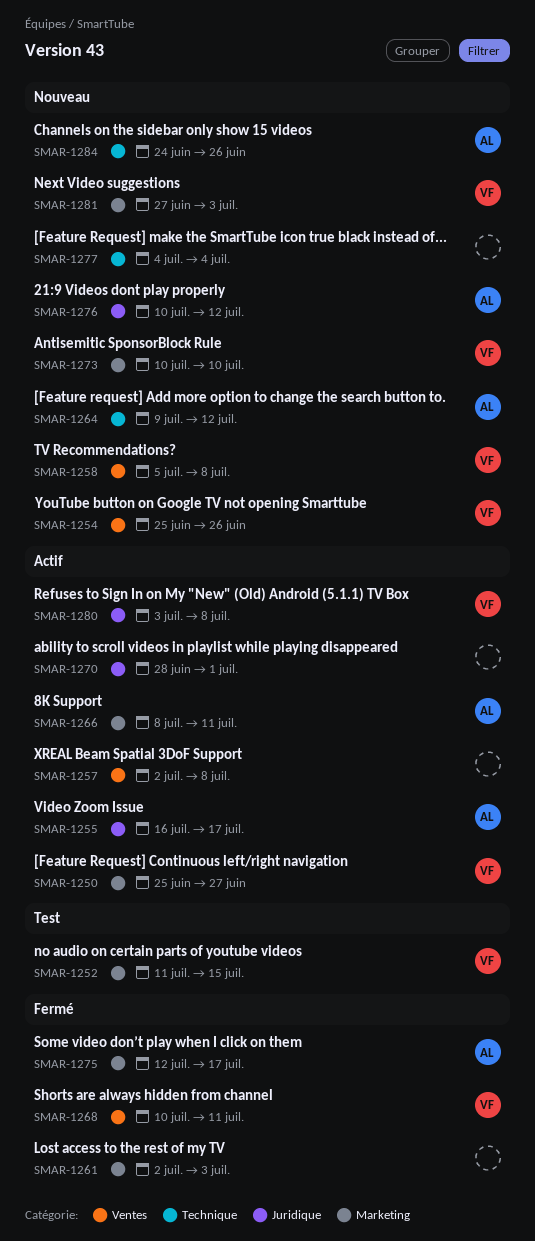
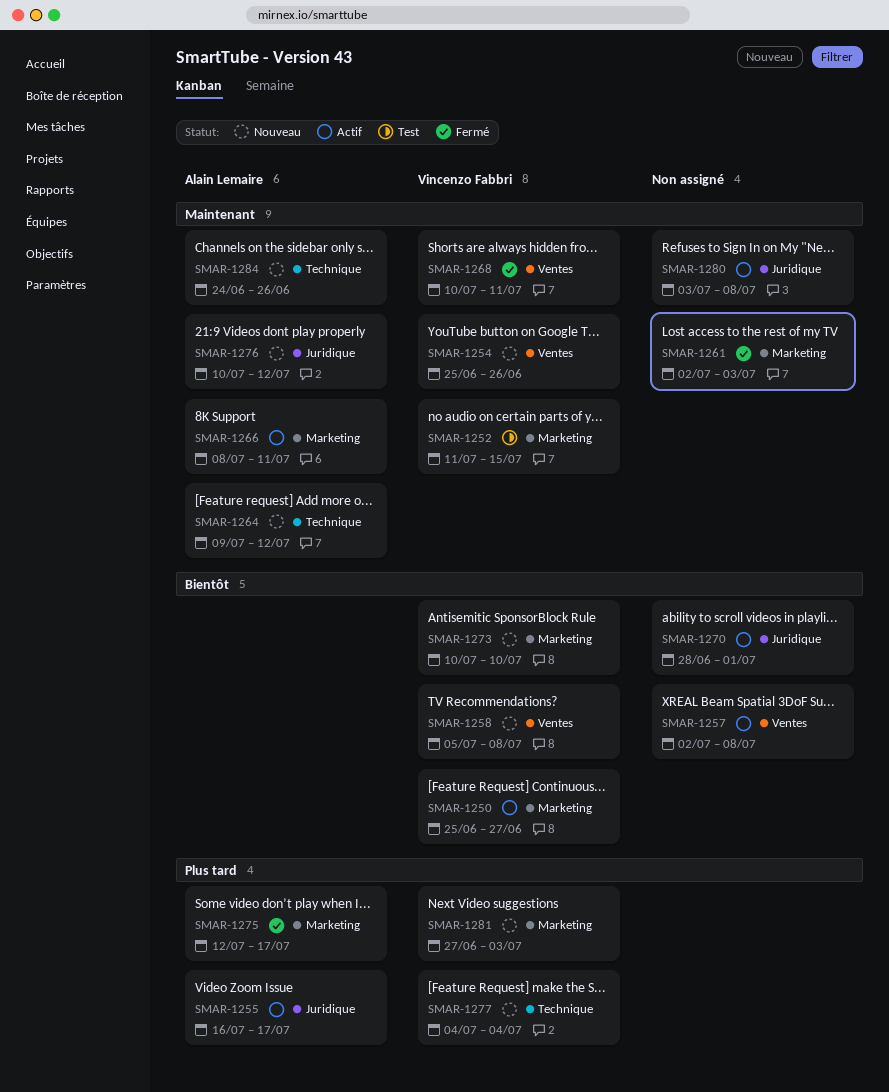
SMAR-1277, owner: none -> Vincenzo Fabbri
SMAR-1280, owner: Vincenzo Fabbri -> none

